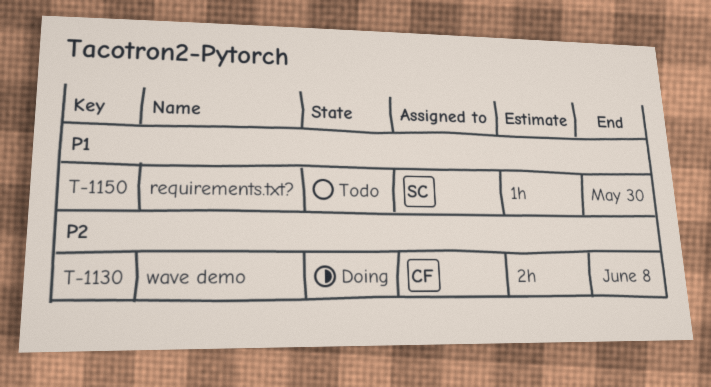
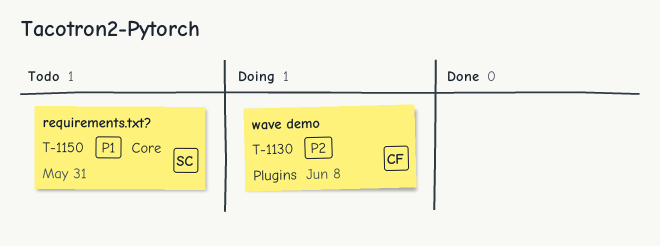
T-1150, due: May 30 -> May 31

